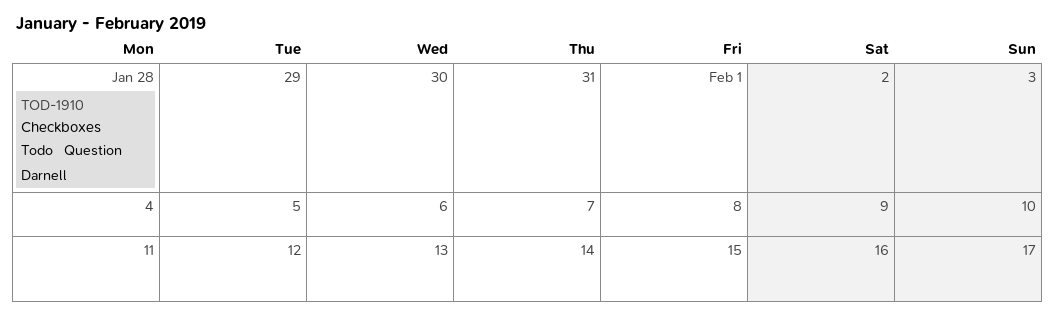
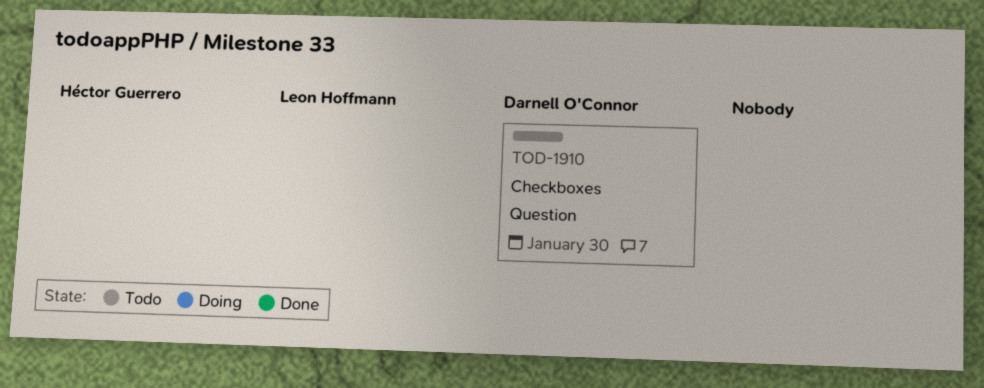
TOD-1910, due: Jan 28 -> Jan 30

